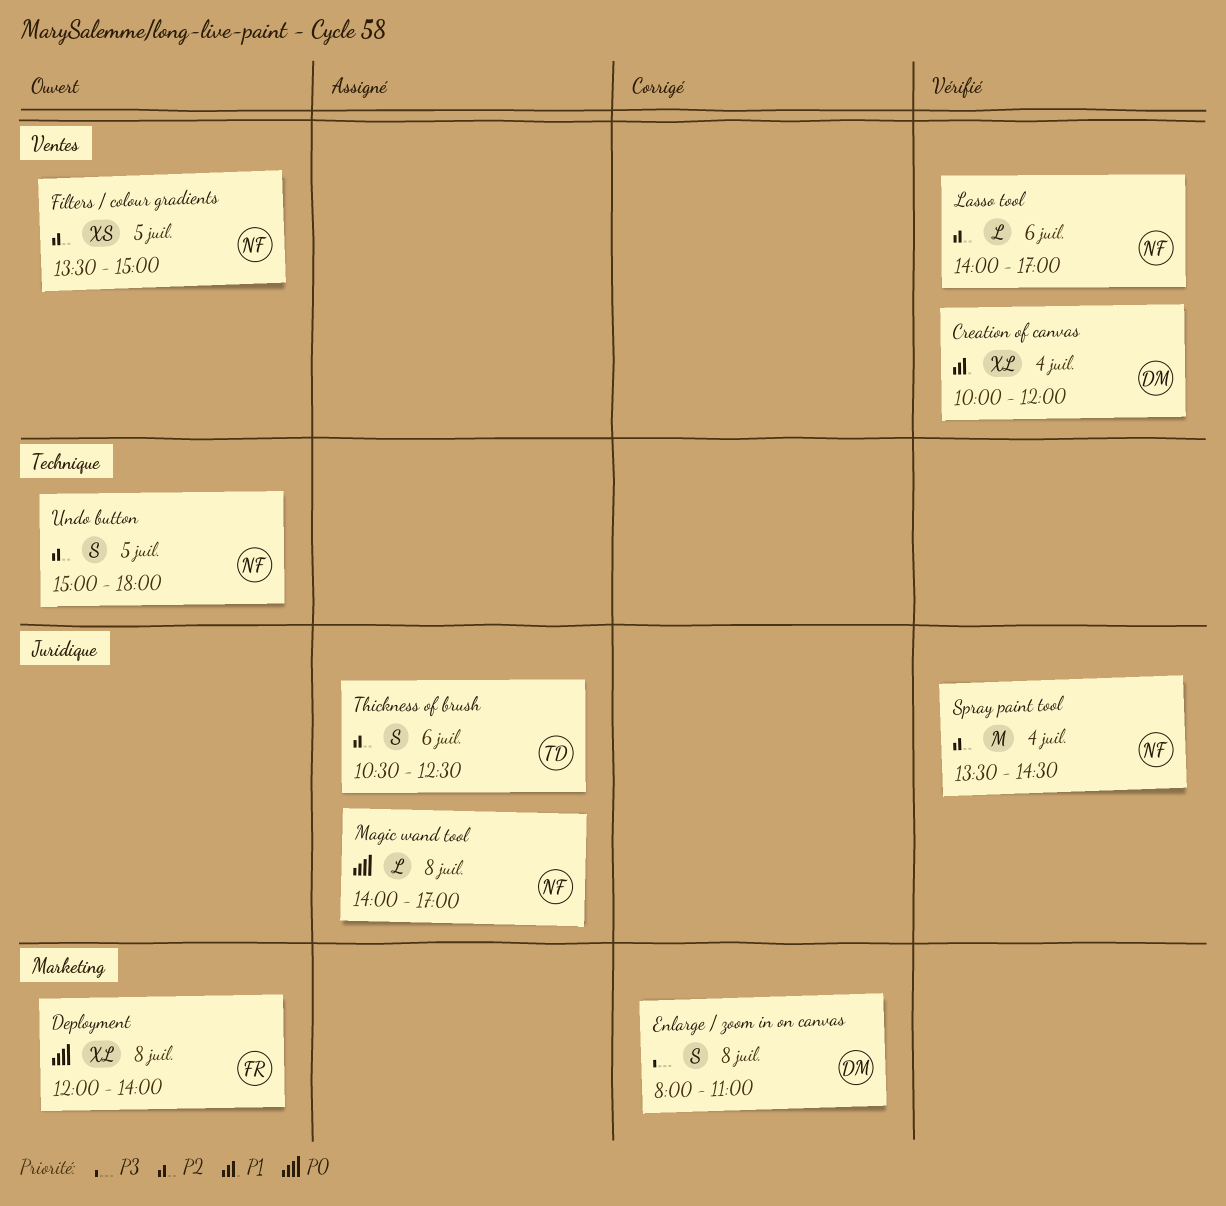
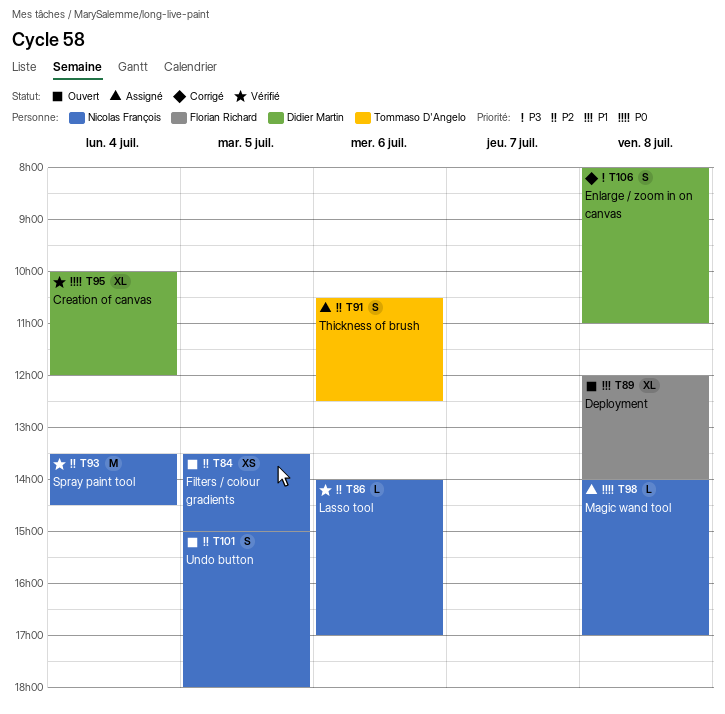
Creation of canvas, priority: P1 -> P0
Deployment, priority: P0 -> P1

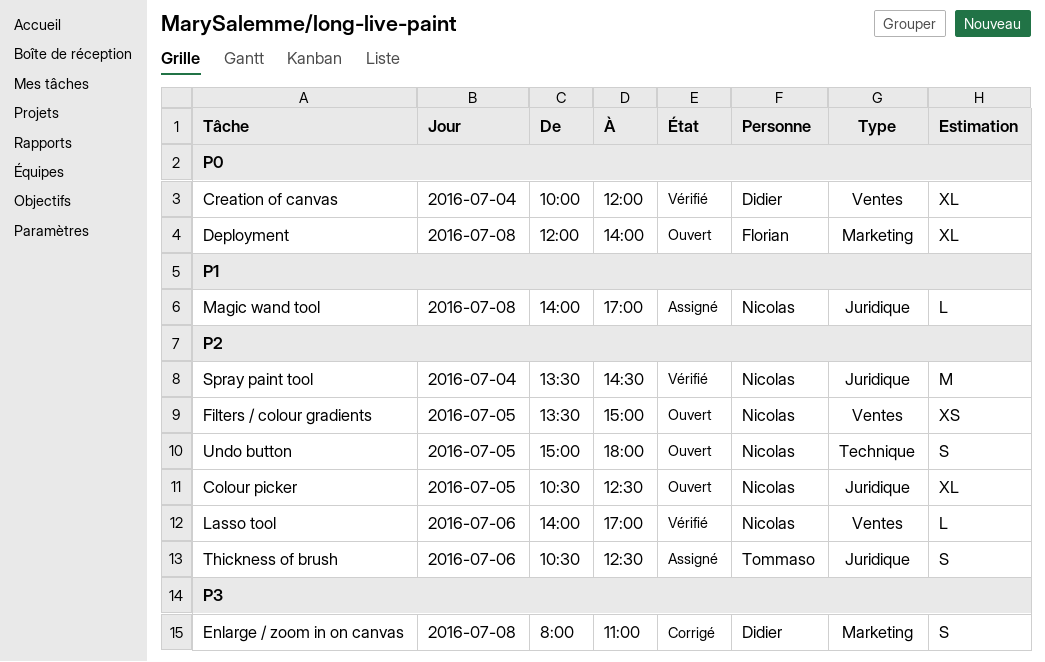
Colour picker: none -> present
Deployment, priority: P1 -> P0
Magic wand tool, priority: P0 -> P1

